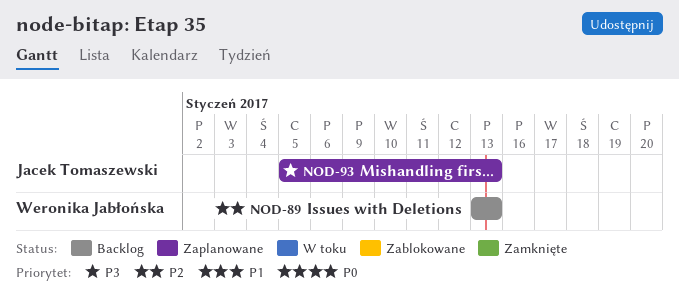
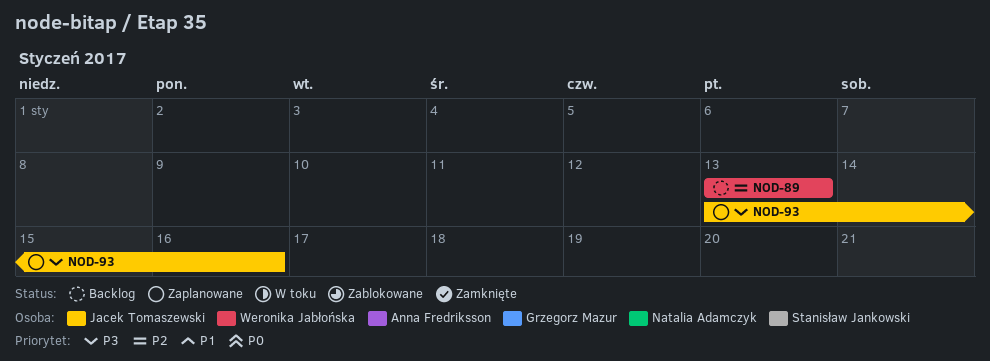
NOD-93, start: Jan 5 -> Jan 13
NOD-93, due: Jan 13 -> Jan 16

